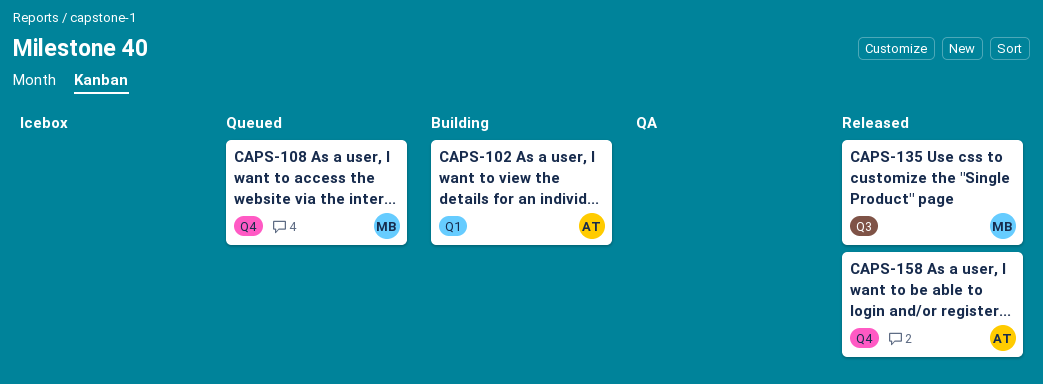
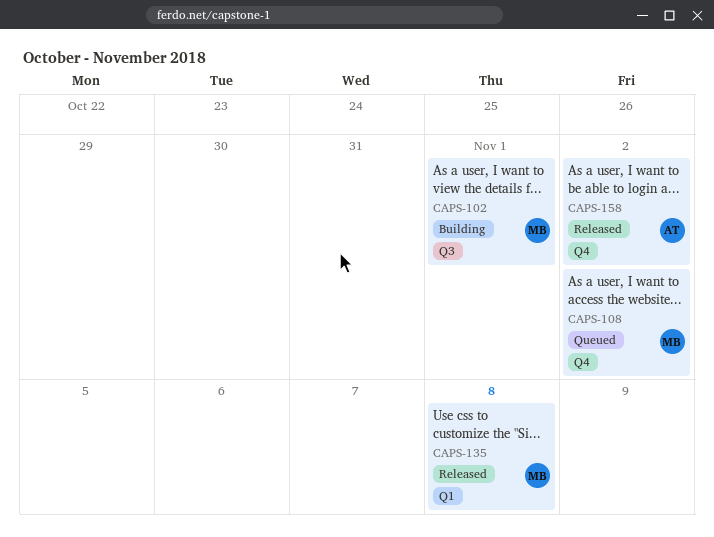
CAPS-102, owner: AT -> MB
CAPS-102, label: Q1 -> Q3
CAPS-135, label: Q3 -> Q1

